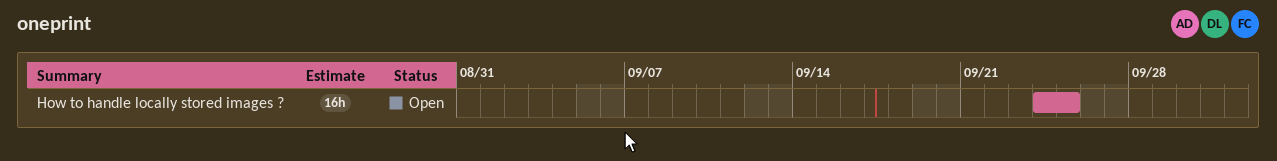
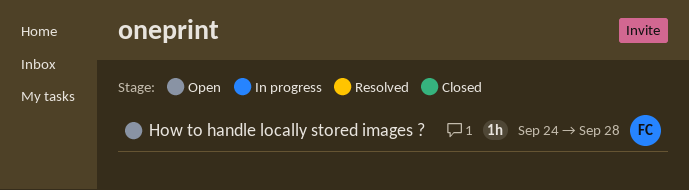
How to handle locally stored images ?, estimate: 16h -> 1h
How to handle locally stored images ?, due: Sep 25 -> Sep 28

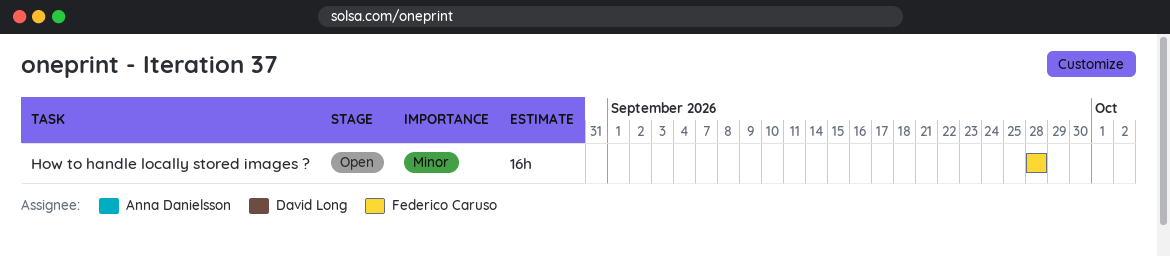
How to handle locally stored images ?, estimate: 1h -> 16h
How to handle locally stored images ?, start: Sep 24 -> Sep 28

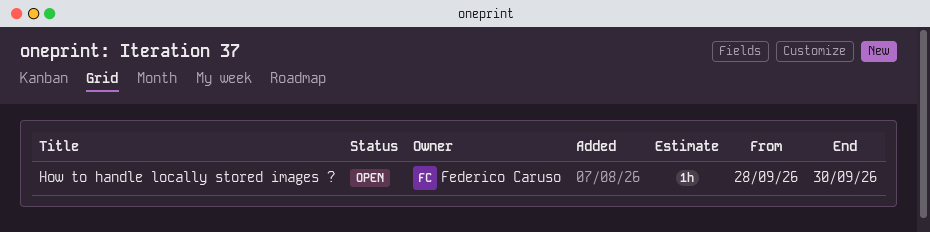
How to handle locally stored images ?, estimate: 16h -> 1h
How to handle locally stored images ?, due: Sep 28 -> Sep 30

